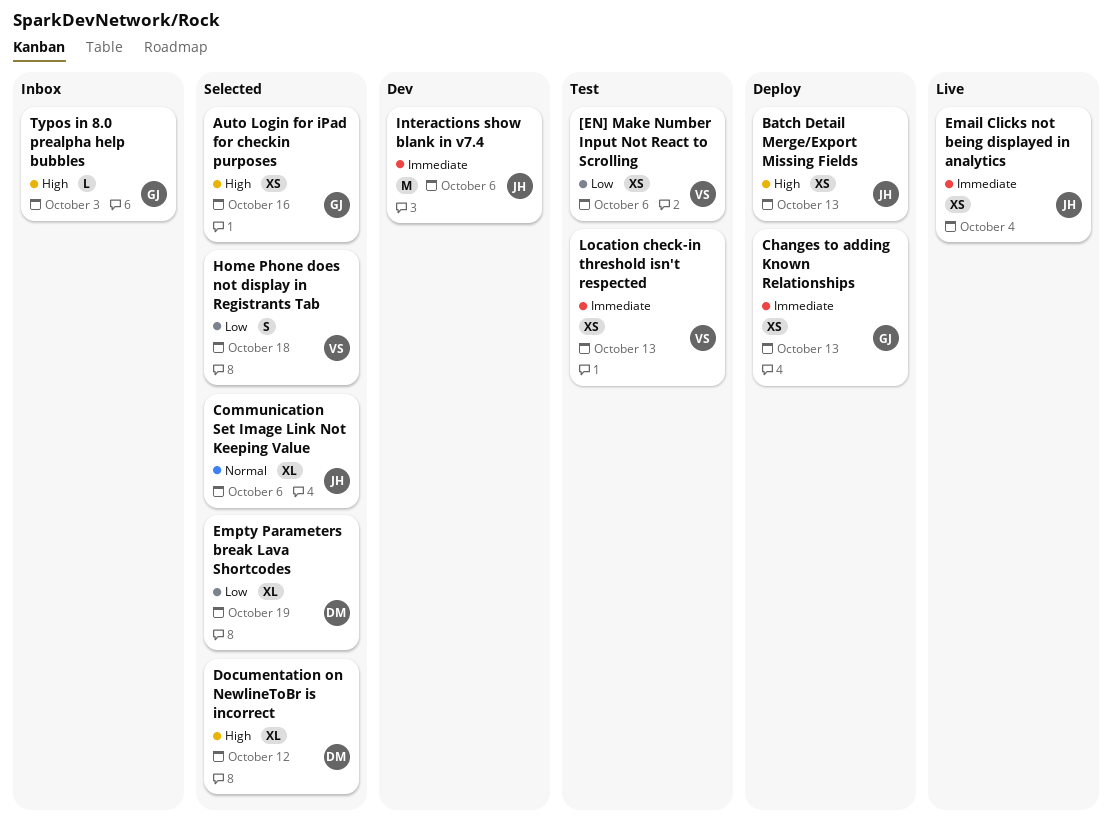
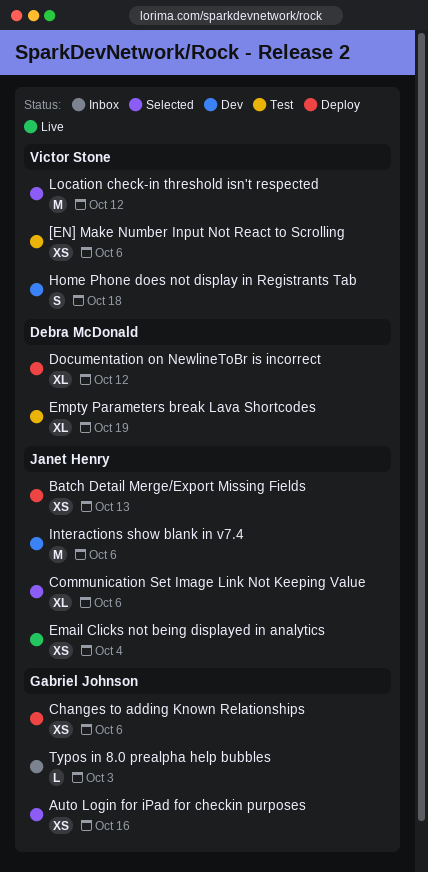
Changes to adding Known Relationships, due: Oct 13 -> Oct 6
Documentation on NewlineToBr is incorrect, status: Selected -> Deploy
Empty Parameters break Lava Shortcodes, status: Selected -> Test
Home Phone does not display in Registrants Tab, status: Selected -> Dev
Location check-in threshold isn't respected, status: Test -> Selected
Location check-in threshold isn't respected, estimate: XS -> M
Location check-in threshold isn't respected, due: Oct 13 -> Oct 12

